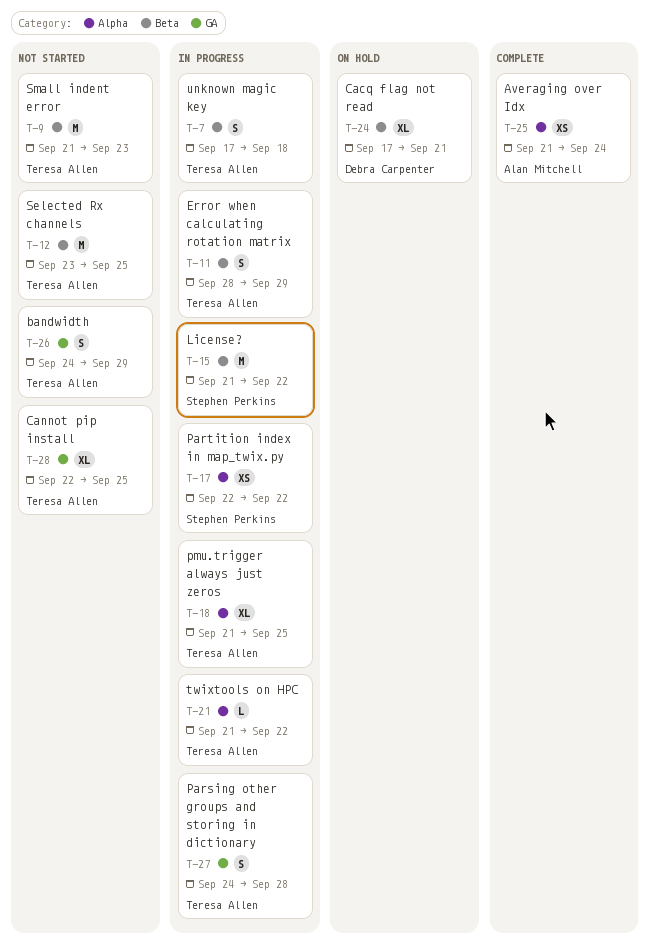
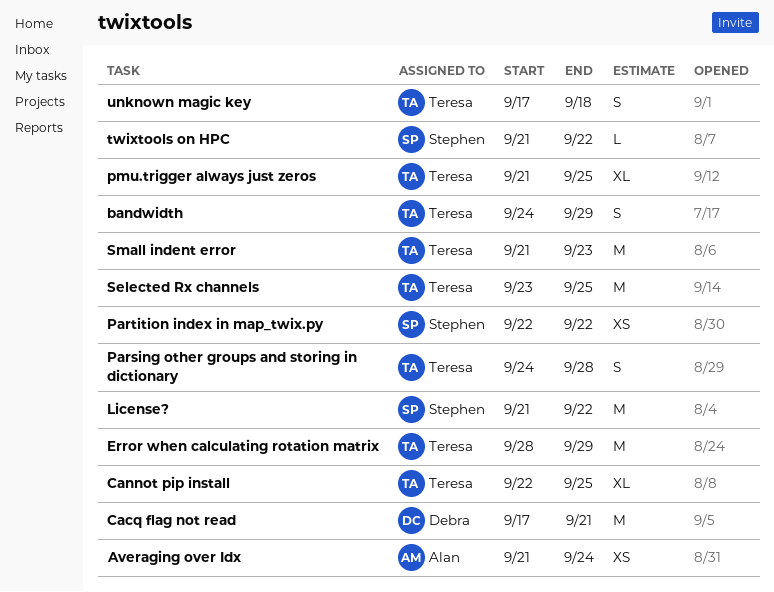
Cacq flag not read, estimate: XL -> M
Error when calculating rotation matrix, estimate: S -> M
twixtools on HPC, owner: Teresa Allen -> Stephen Perkins

